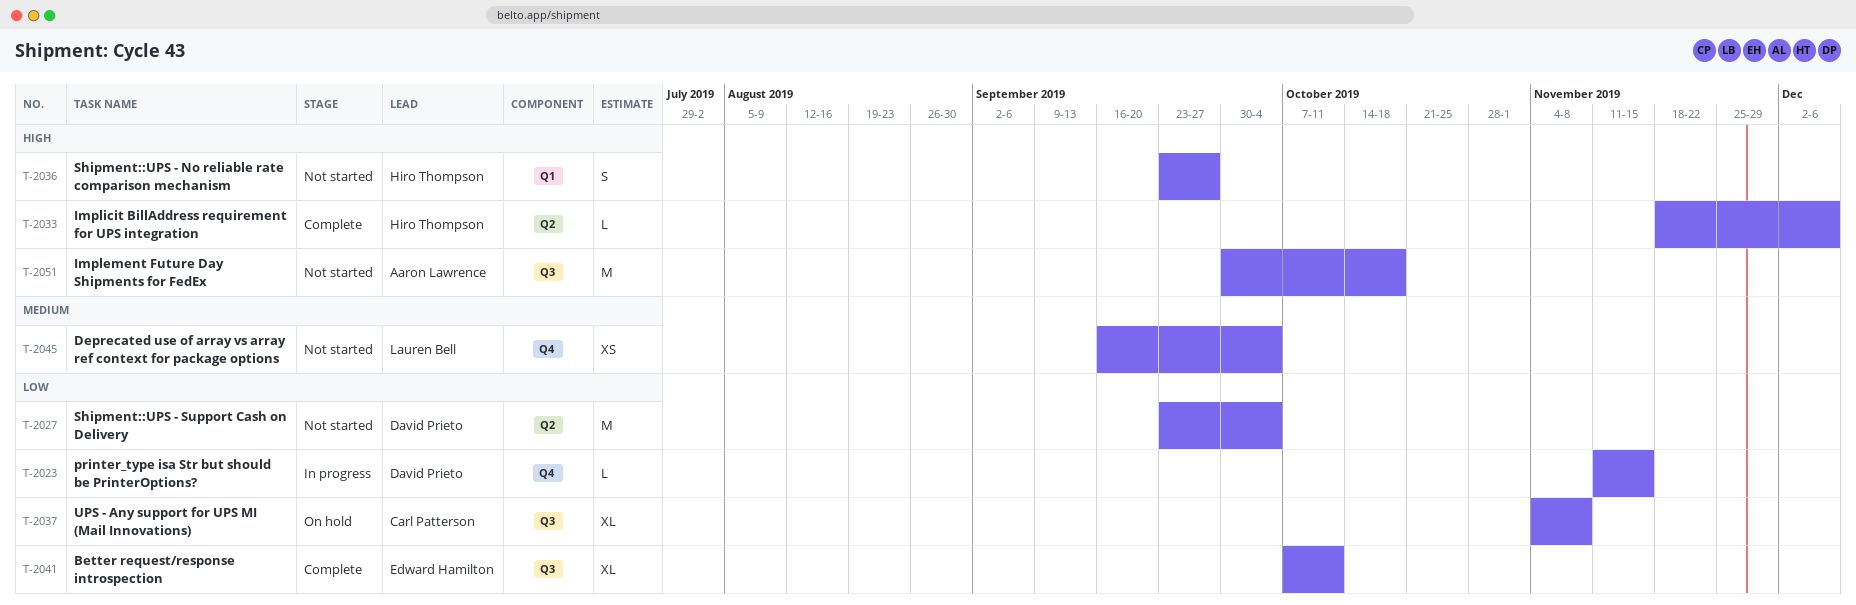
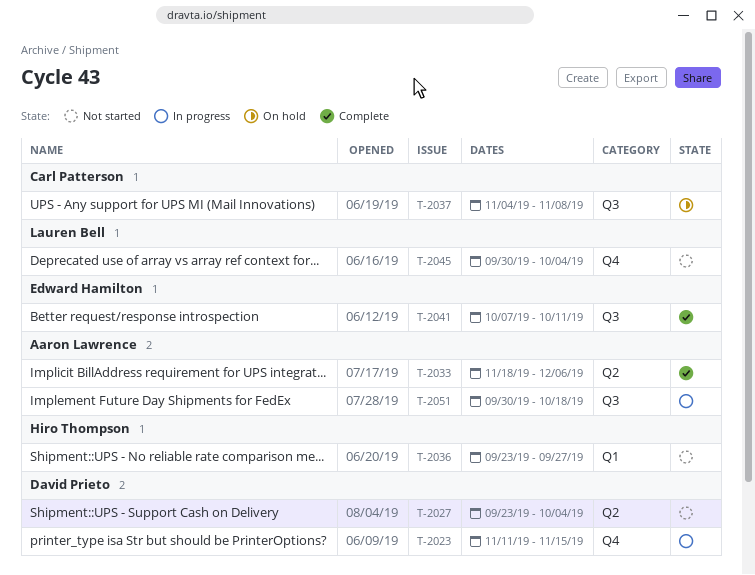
T-2033, owner: Hiro Thompson -> Aaron Lawrence
T-2045, start: Sep 16 -> Sep 30
T-2051, status: Not started -> In progress

